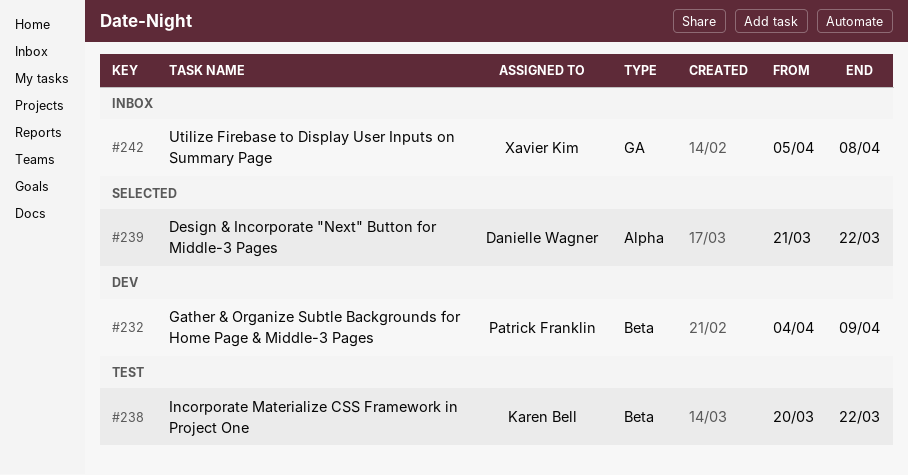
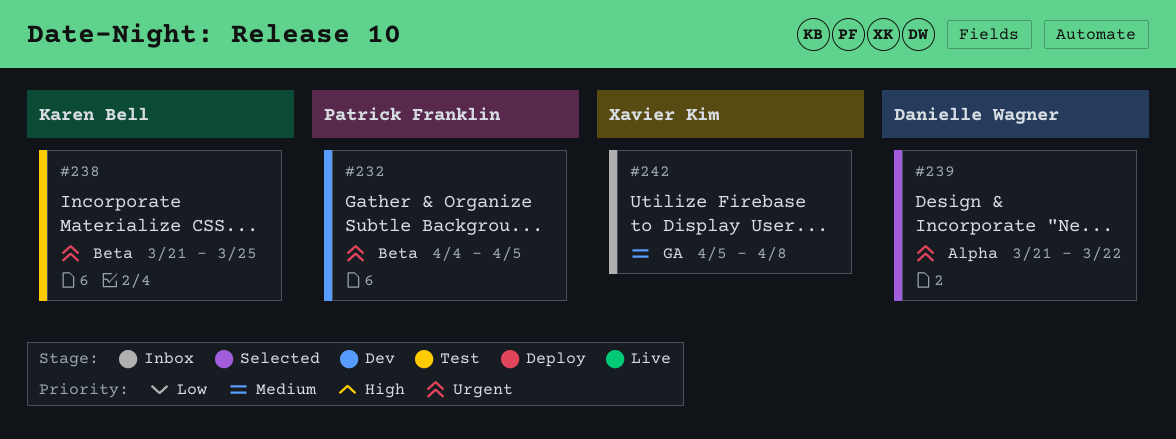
#232, due: Apr 9 -> Apr 5
#238, start: Mar 20 -> Mar 21
#238, due: Mar 22 -> Mar 25

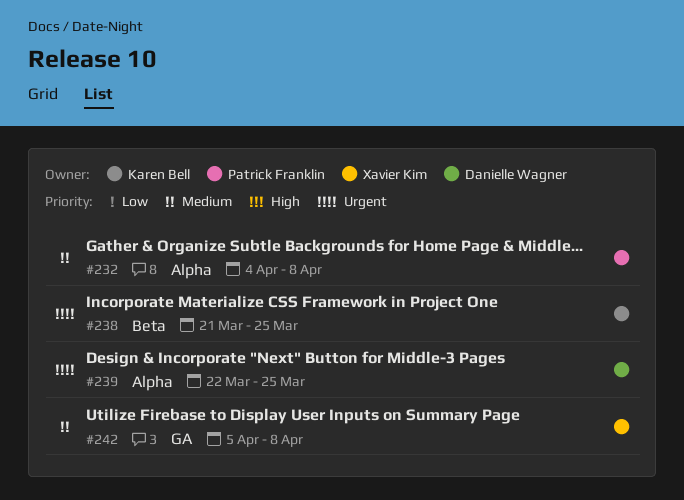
#232, priority: Urgent -> Medium
#232, label: Beta -> Alpha
#232, due: Apr 5 -> Apr 8
#239, start: Mar 21 -> Mar 22
#239, due: Mar 22 -> Mar 25

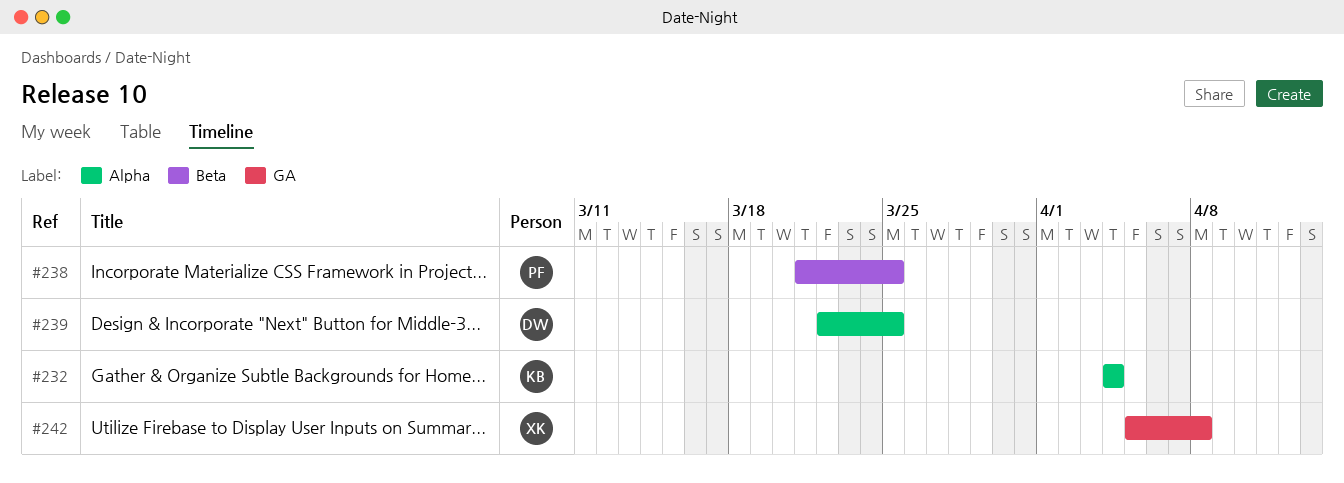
#232, owner: Patrick Franklin -> Karen Bell
#232, due: Apr 8 -> Apr 4
#238, owner: Karen Bell -> Patrick Franklin

